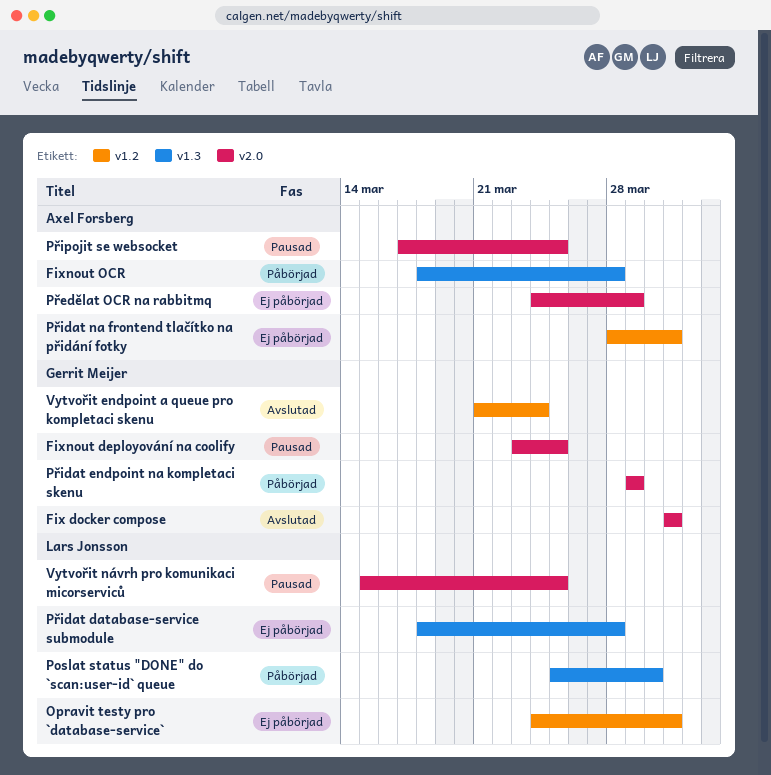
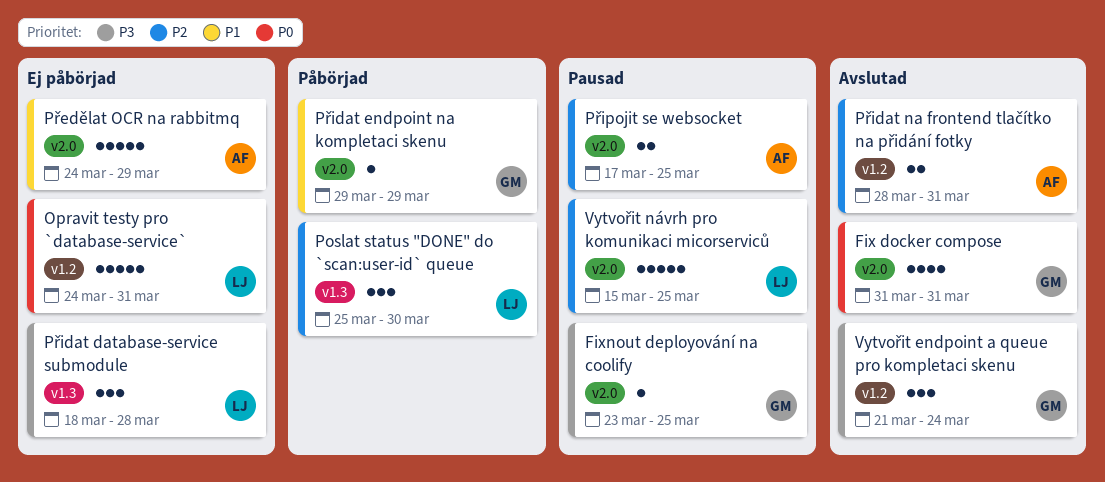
Fixnout OCR: present -> none
Přidat na frontend tlačítko na přidání fotky, status: Ej påbörjad -> Avslutad

